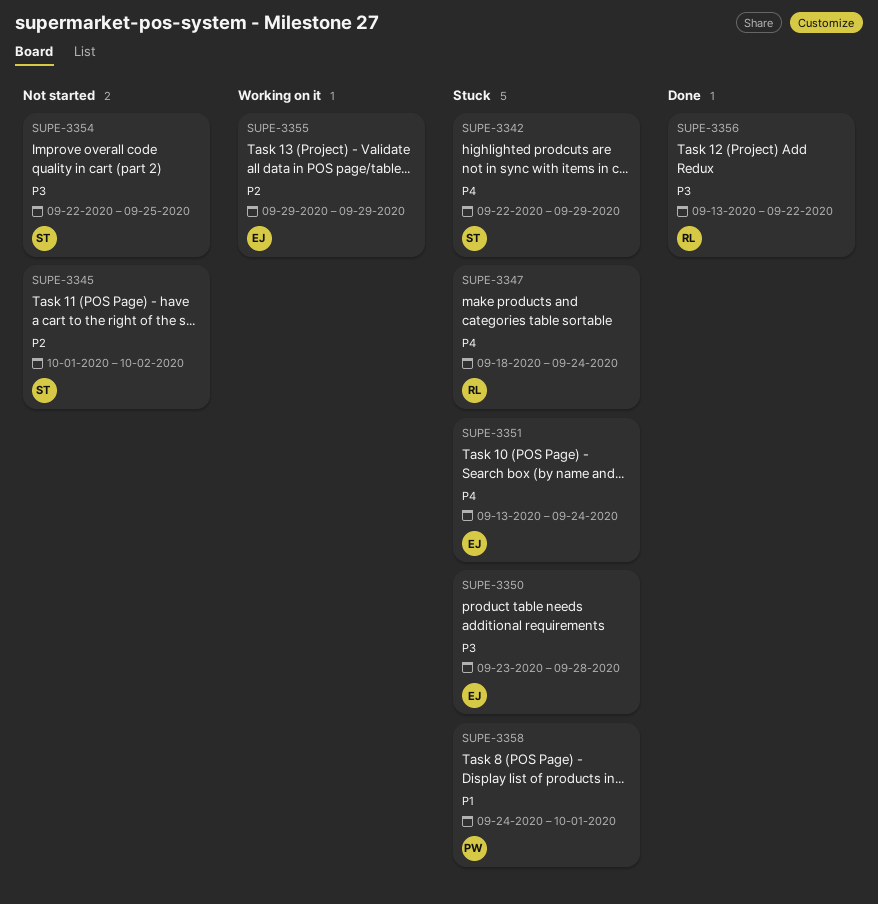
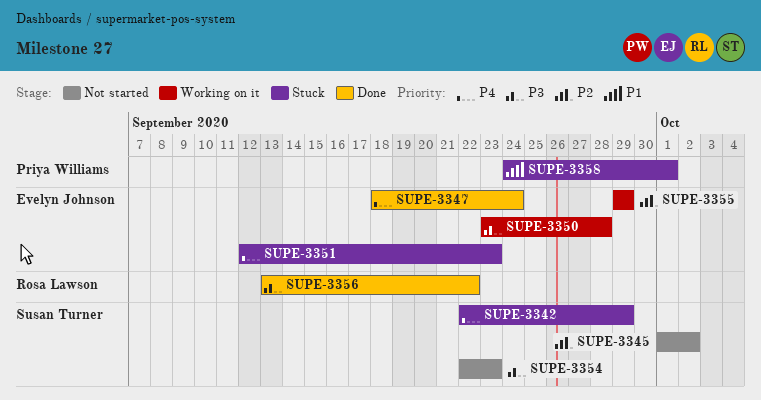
SUPE-3347, status: Stuck -> Done
SUPE-3347, owner: Rosa Lawson -> Evelyn Johnson
SUPE-3350, status: Stuck -> Working on it
SUPE-3351, start: Sep 13 -> Sep 12
SUPE-3351, due: Sep 24 -> Sep 23
SUPE-3354, due: Sep 25 -> Sep 23

